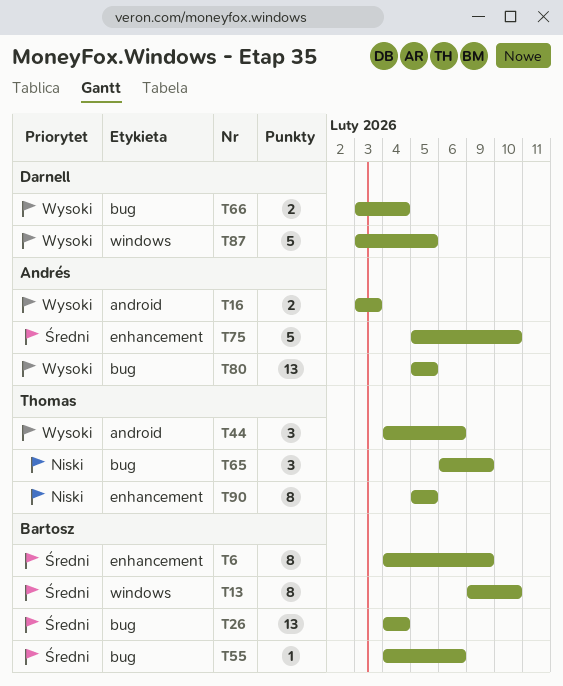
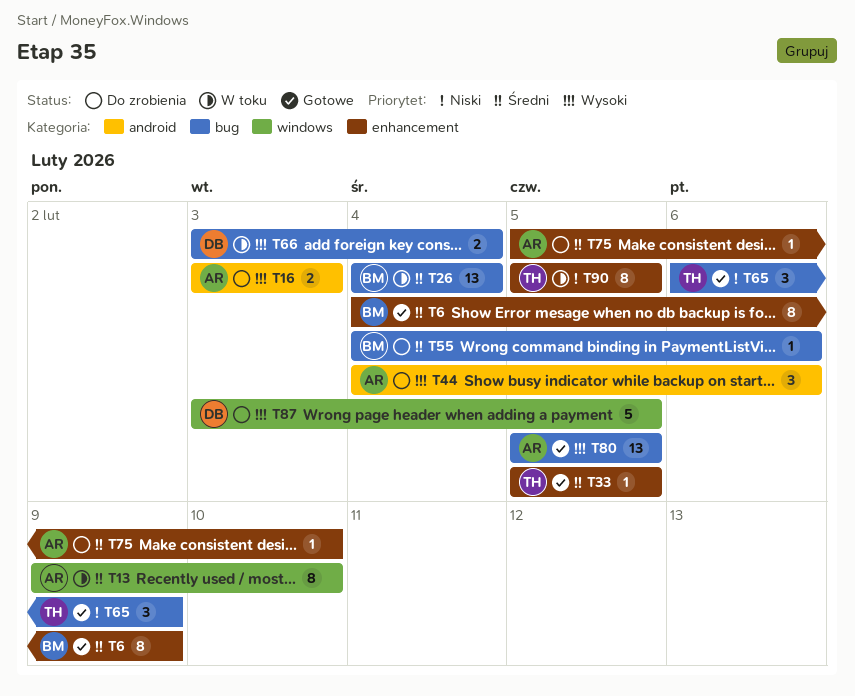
T13, owner: Bartosz -> Andrés
T33: none -> present
T44, owner: Thomas -> Andrés
T75, estimate: 5 -> 1

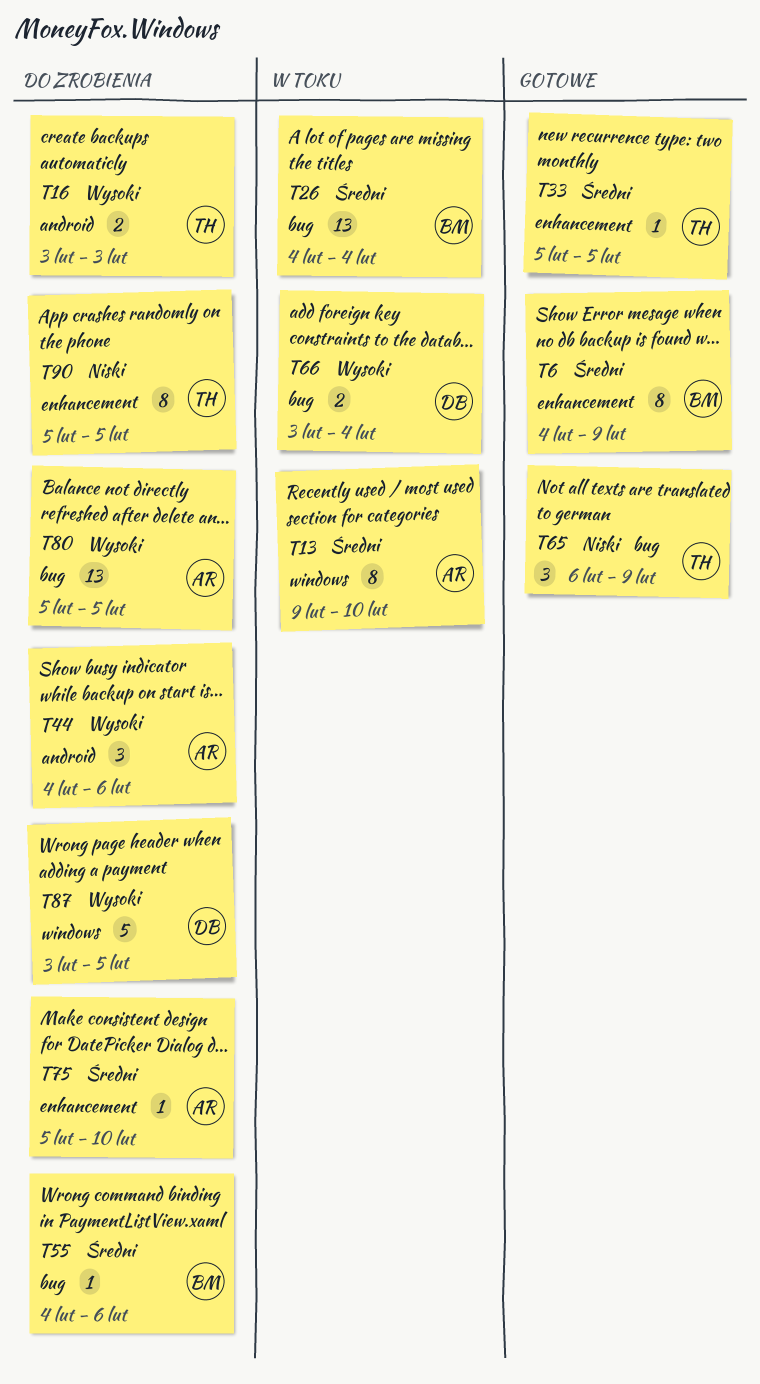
T16, owner: AR -> TH
T80, status: Gotowe -> Do zrobienia
T90, status: W toku -> Do zrobienia

